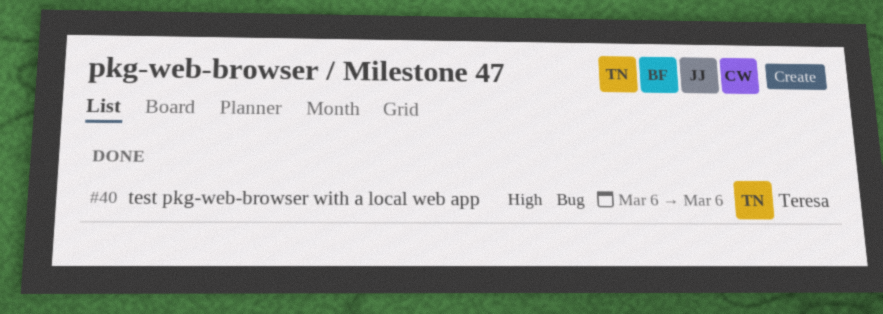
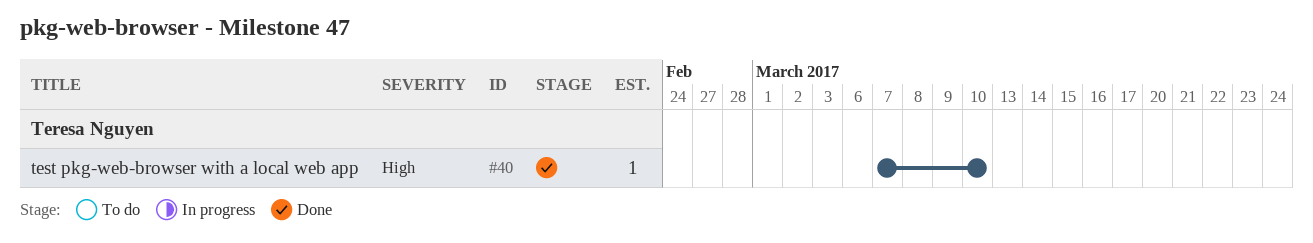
#40, start: Mar 6 -> Mar 7
#40, due: Mar 6 -> Mar 10

